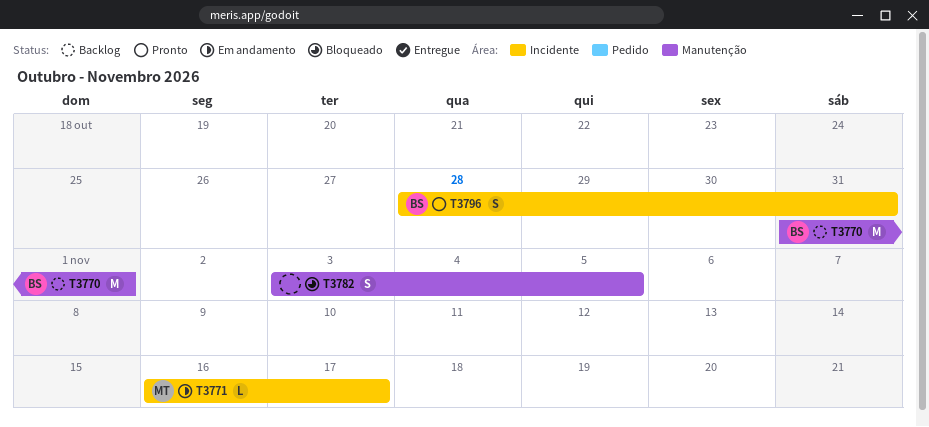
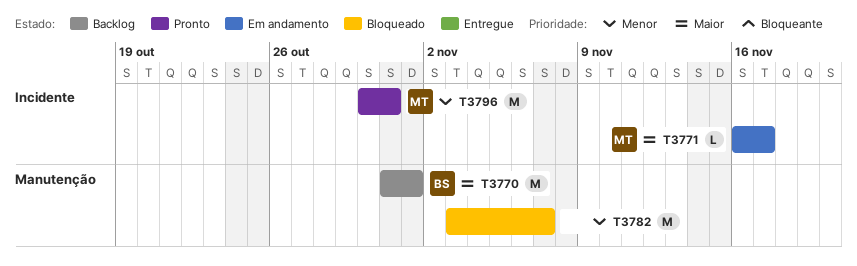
T3782, estimate: S -> M
T3782, due: Nov 5 -> Nov 7
T3796, owner: BS -> MT
T3796, estimate: S -> M
T3796, start: Oct 28 -> Oct 30

